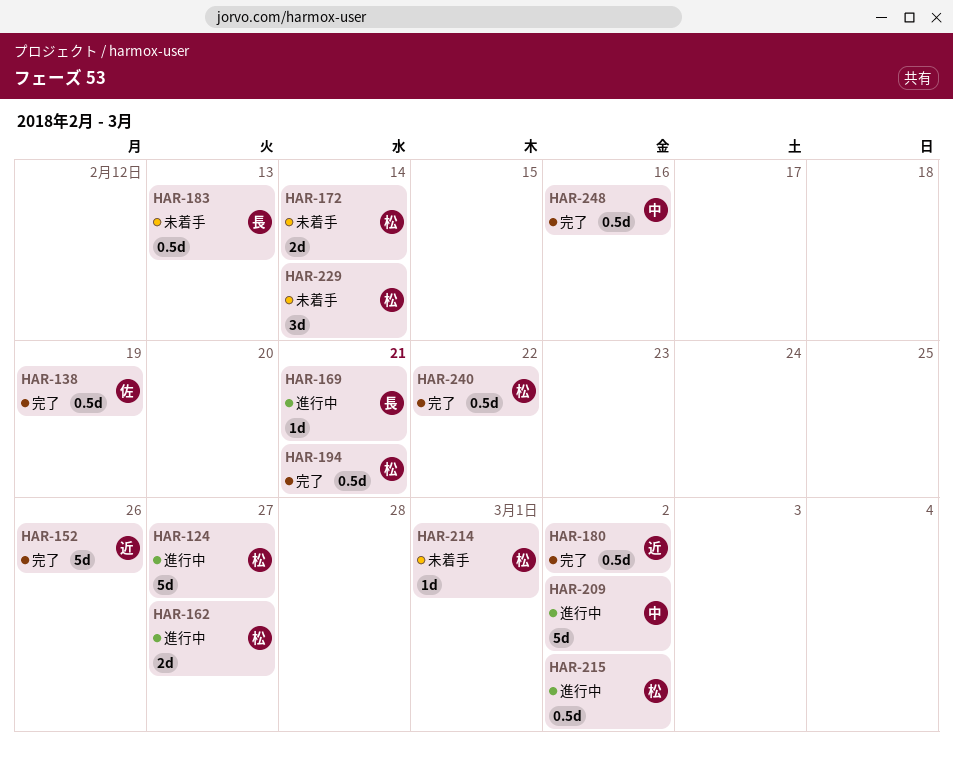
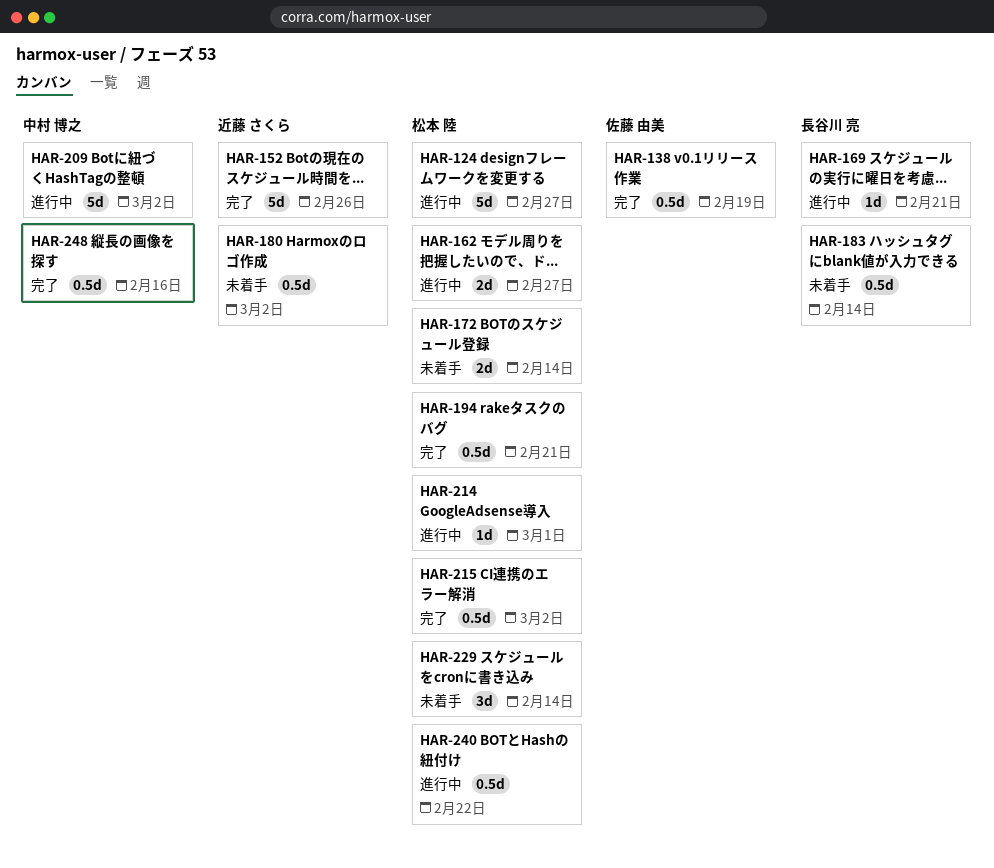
HAR-180, status: 完了 -> 未着手
HAR-183, due: Feb 13 -> Feb 14
HAR-214, status: 未着手 -> 進行中
HAR-215, status: 進行中 -> 完了
HAR-240, status: 完了 -> 進行中

